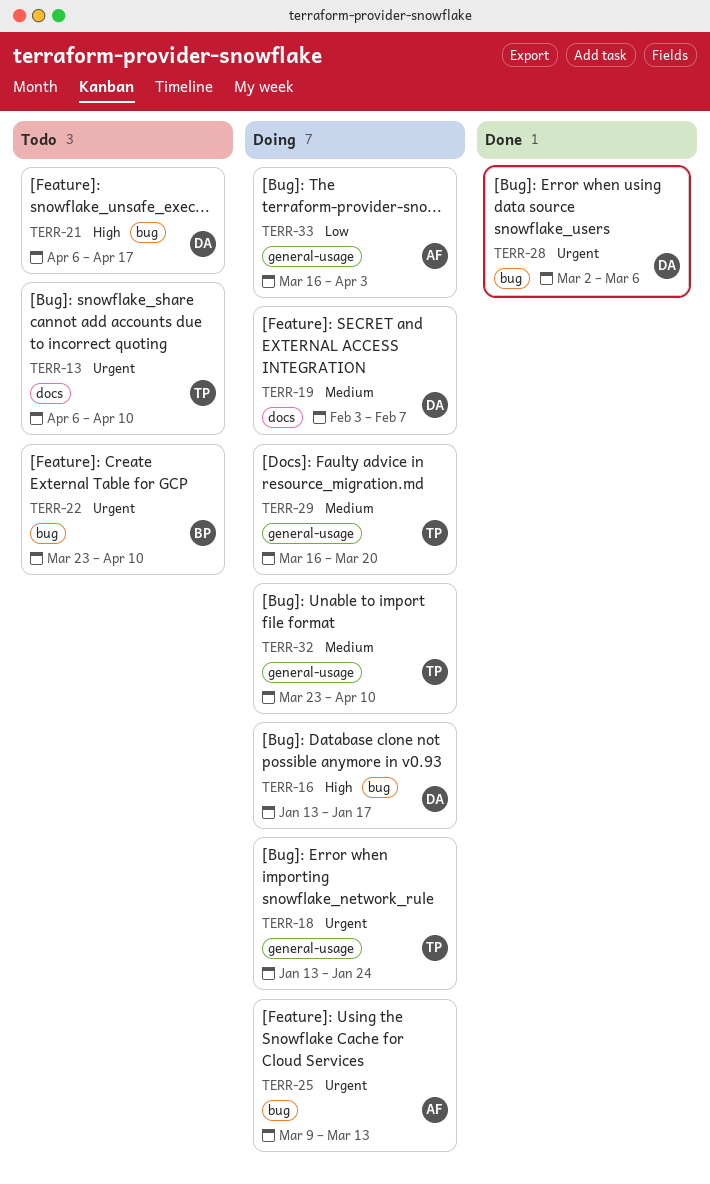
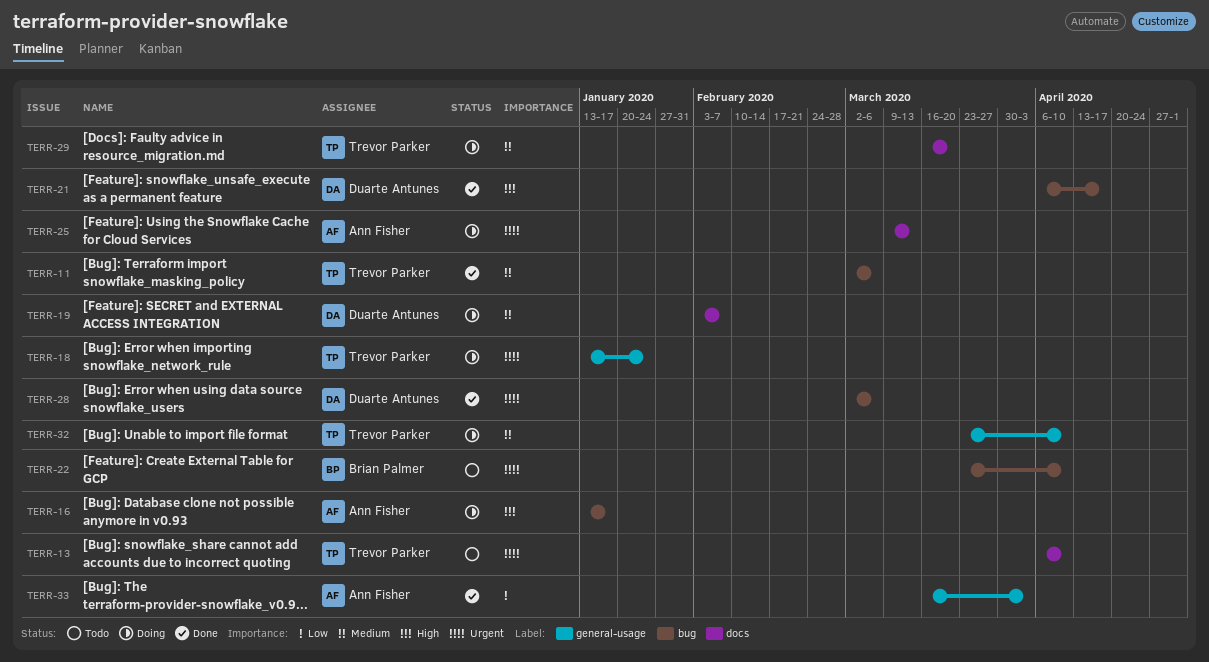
TERR-11: none -> present
TERR-16, owner: Duarte Antunes -> Ann Fisher
TERR-21, status: Todo -> Done
TERR-25, label: bug -> docs
TERR-29, label: general-usage -> docs
TERR-33, status: Doing -> Done

